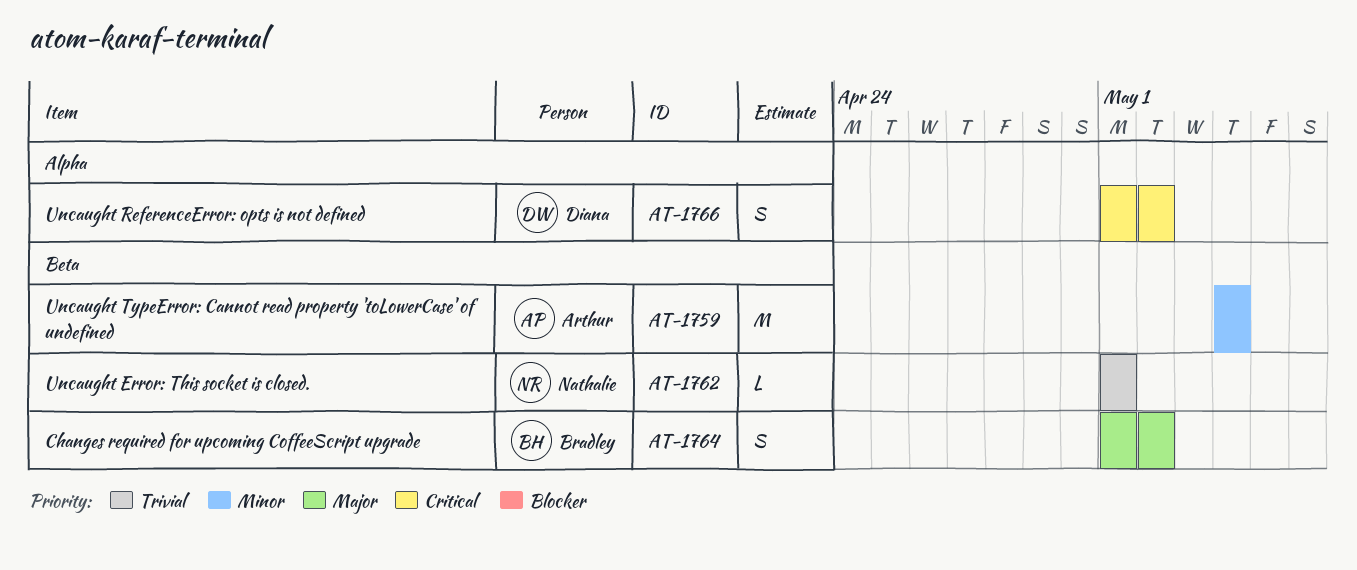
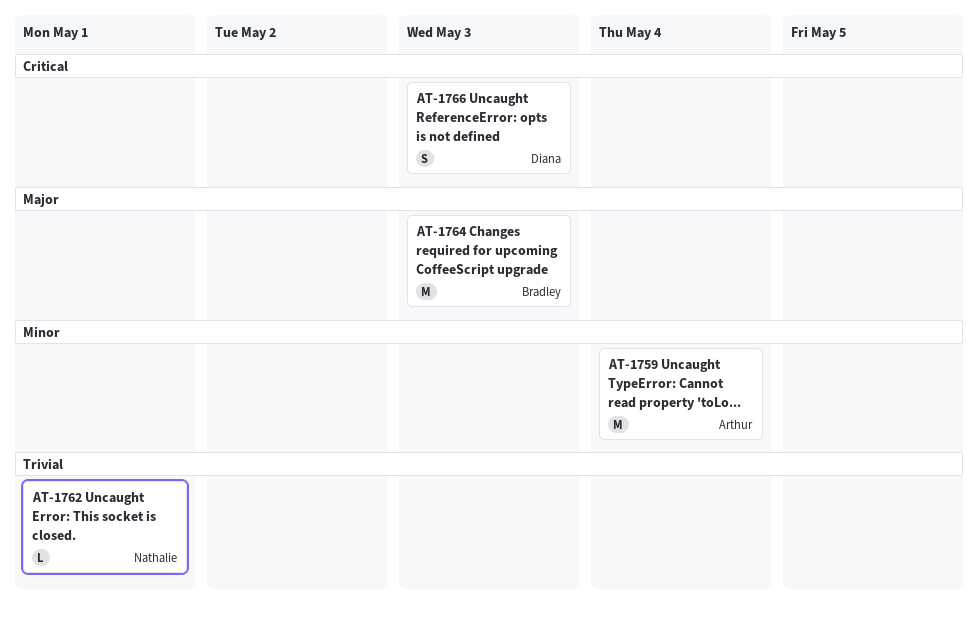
AT-1764, estimate: S -> M
AT-1764, due: May 2 -> May 3
AT-1766, due: May 2 -> May 3

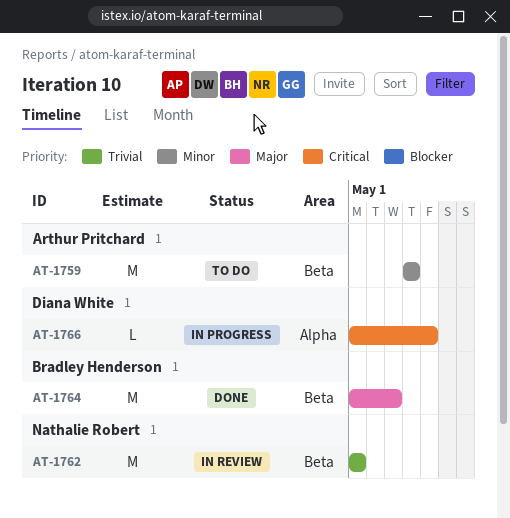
AT-1762, estimate: L -> M
AT-1766, estimate: S -> L
AT-1766, due: May 3 -> May 5

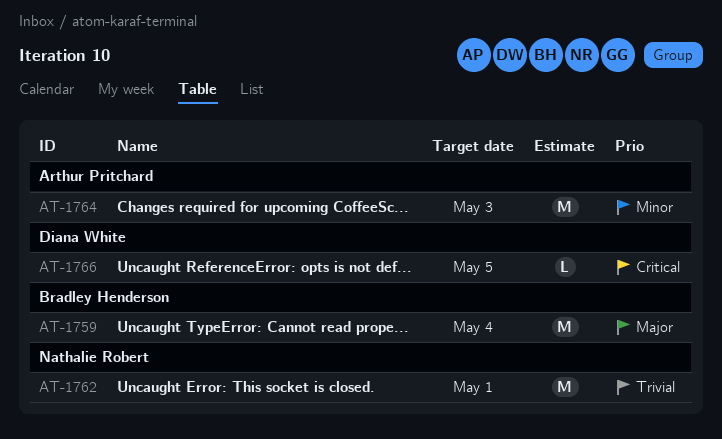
AT-1759, owner: Arthur Pritchard -> Bradley Henderson
AT-1759, priority: Minor -> Major
AT-1764, owner: Bradley Henderson -> Arthur Pritchard
AT-1764, priority: Major -> Minor

